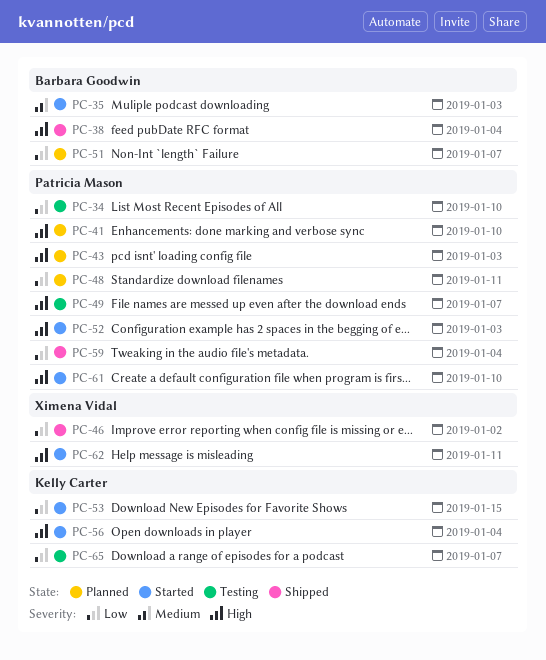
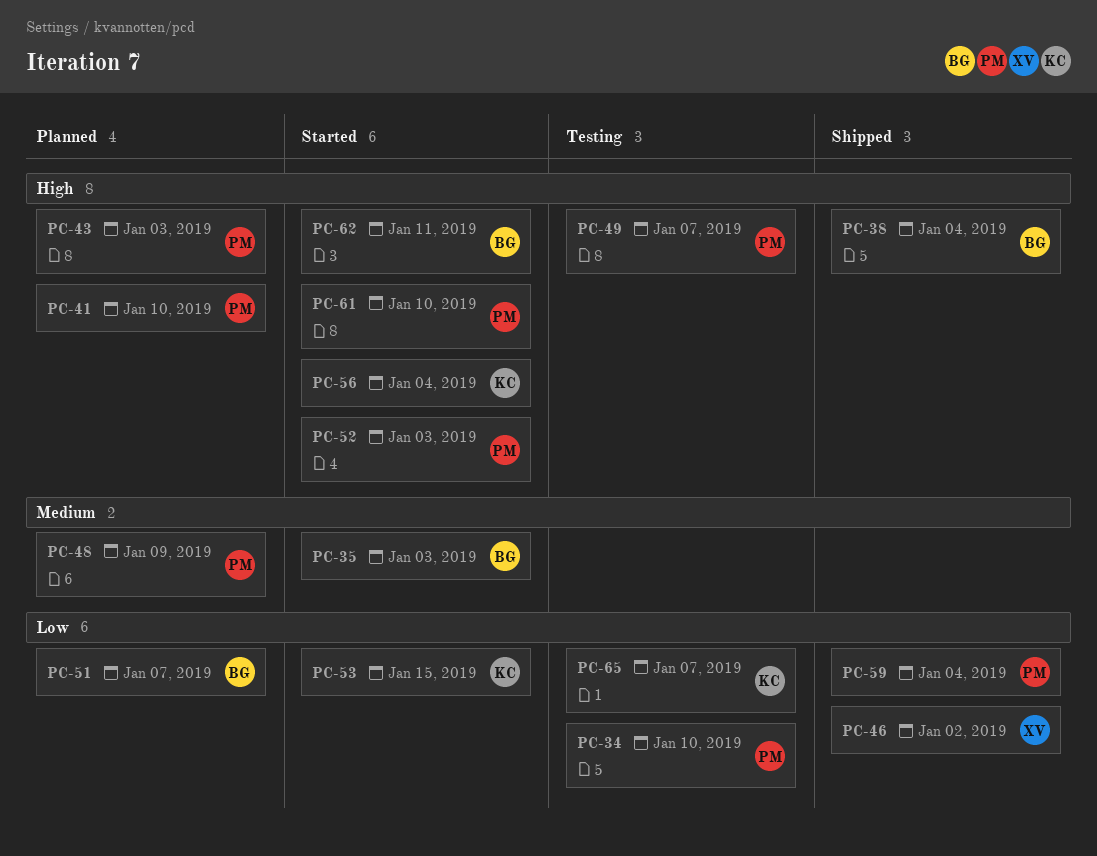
PC-48, priority: Low -> Medium
PC-48, due: Jan 11 -> Jan 9
PC-62, owner: Ximena Vidal -> Barbara Goodwin

